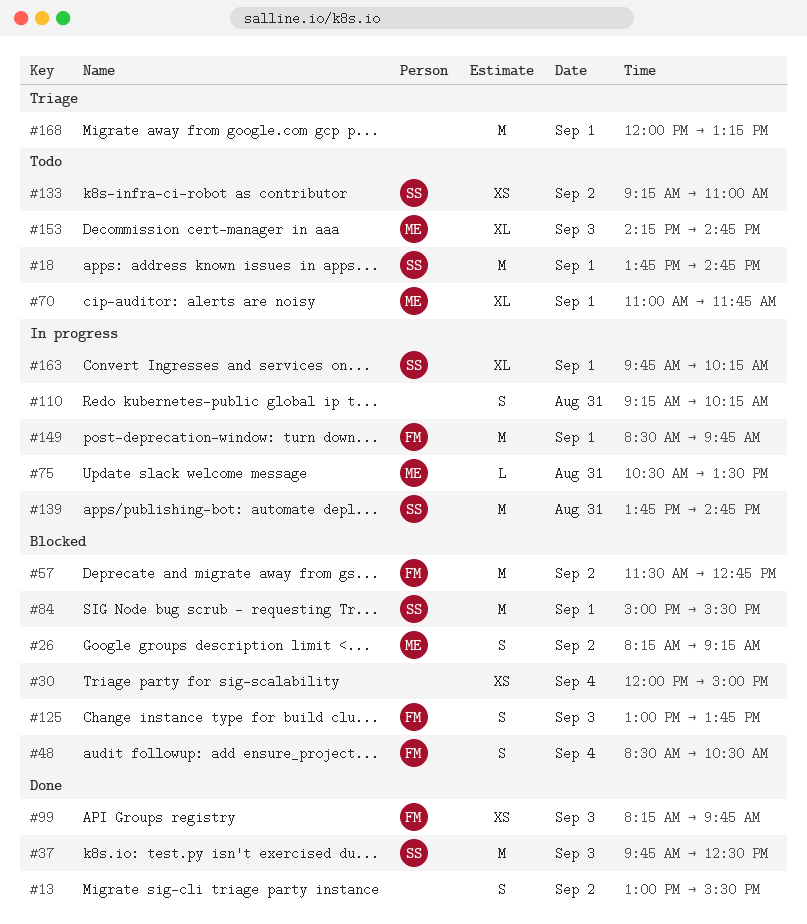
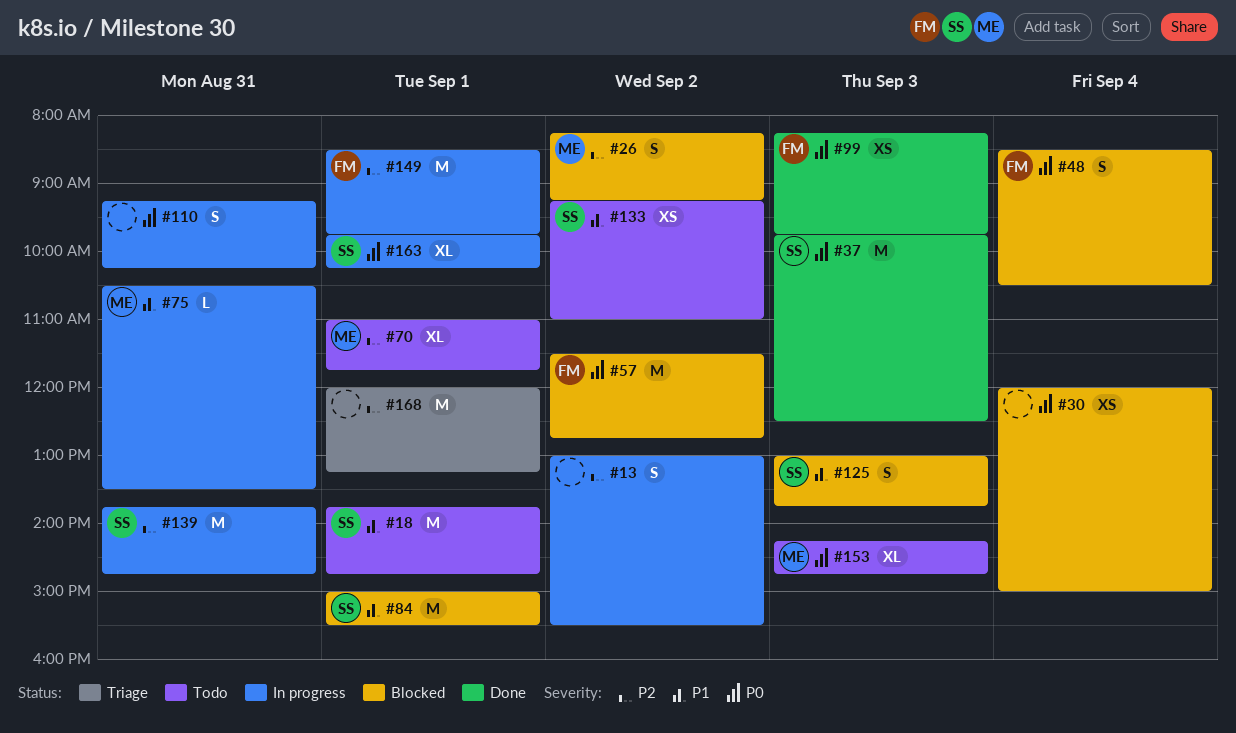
#13, status: Done -> In progress
#125, owner: FM -> SS

